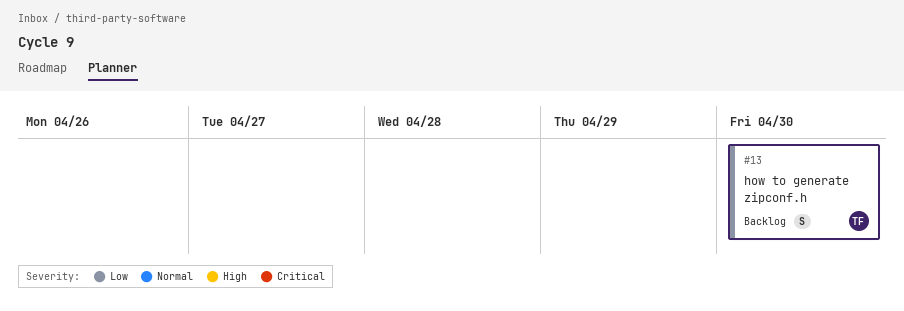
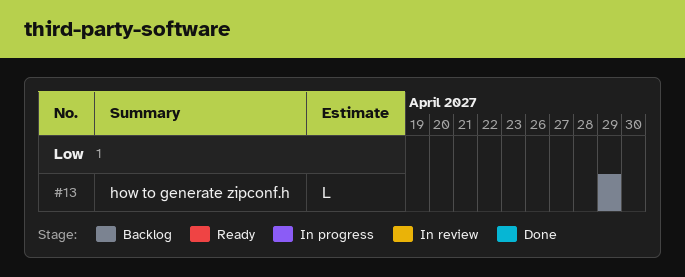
#13, estimate: S -> L
#13, due: Apr 30 -> Apr 29

